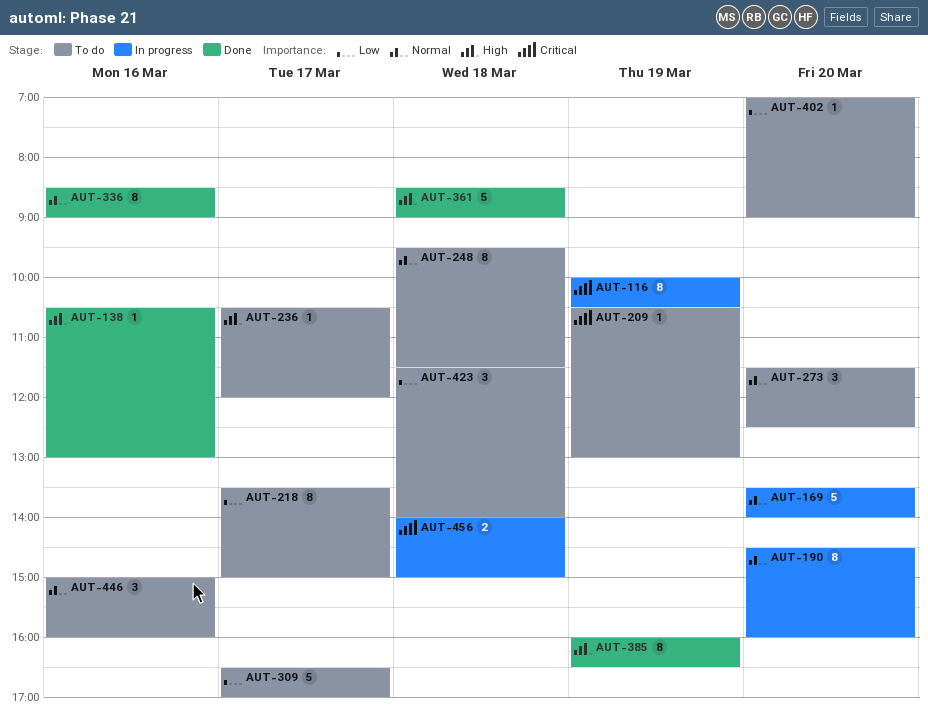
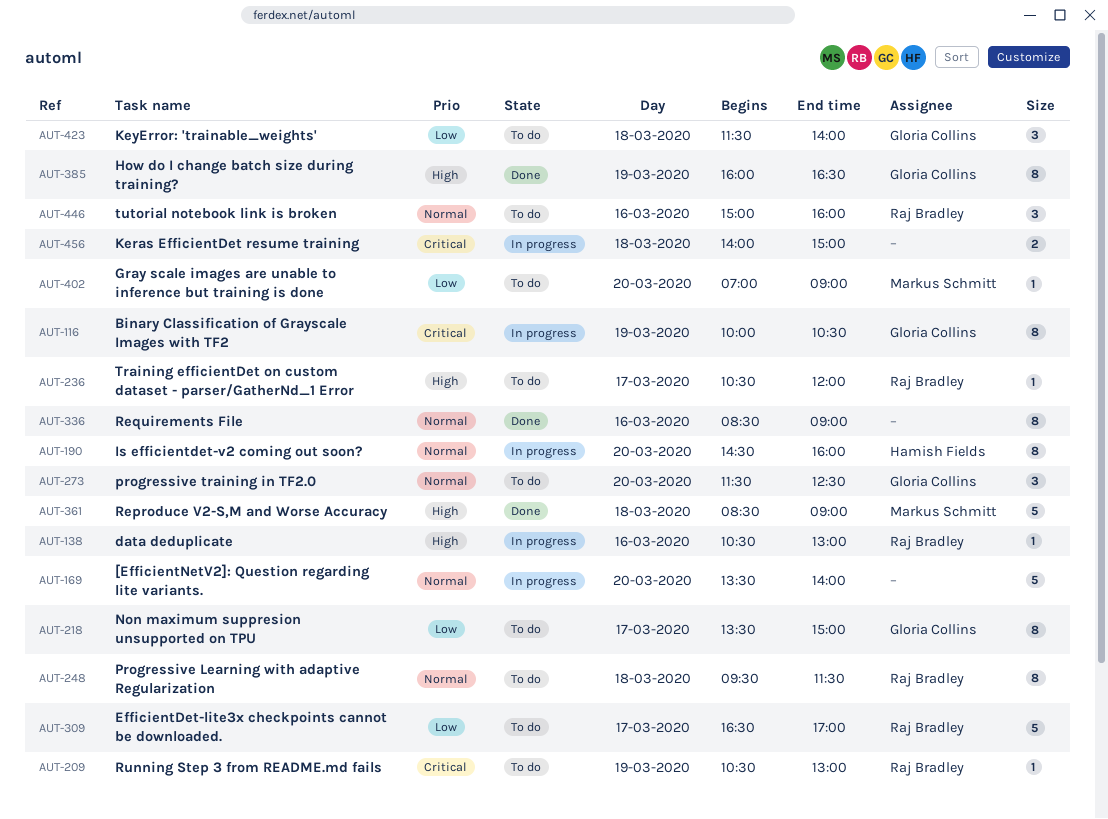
AUT-138, status: Done -> In progress

